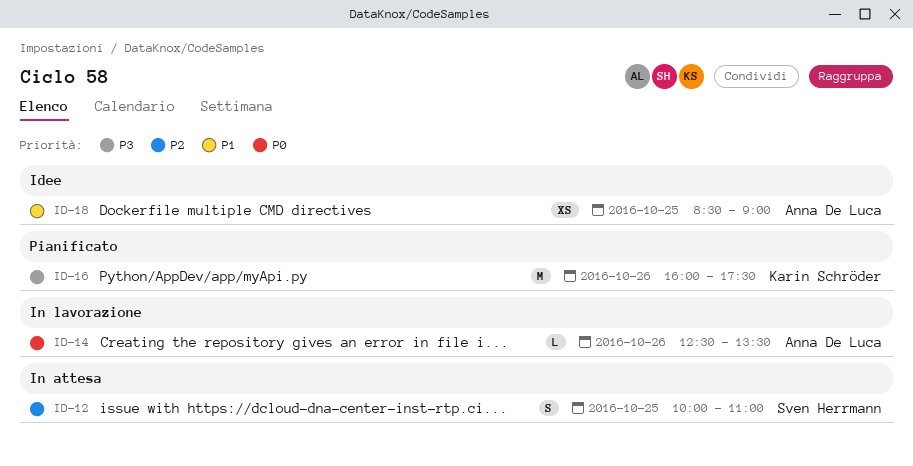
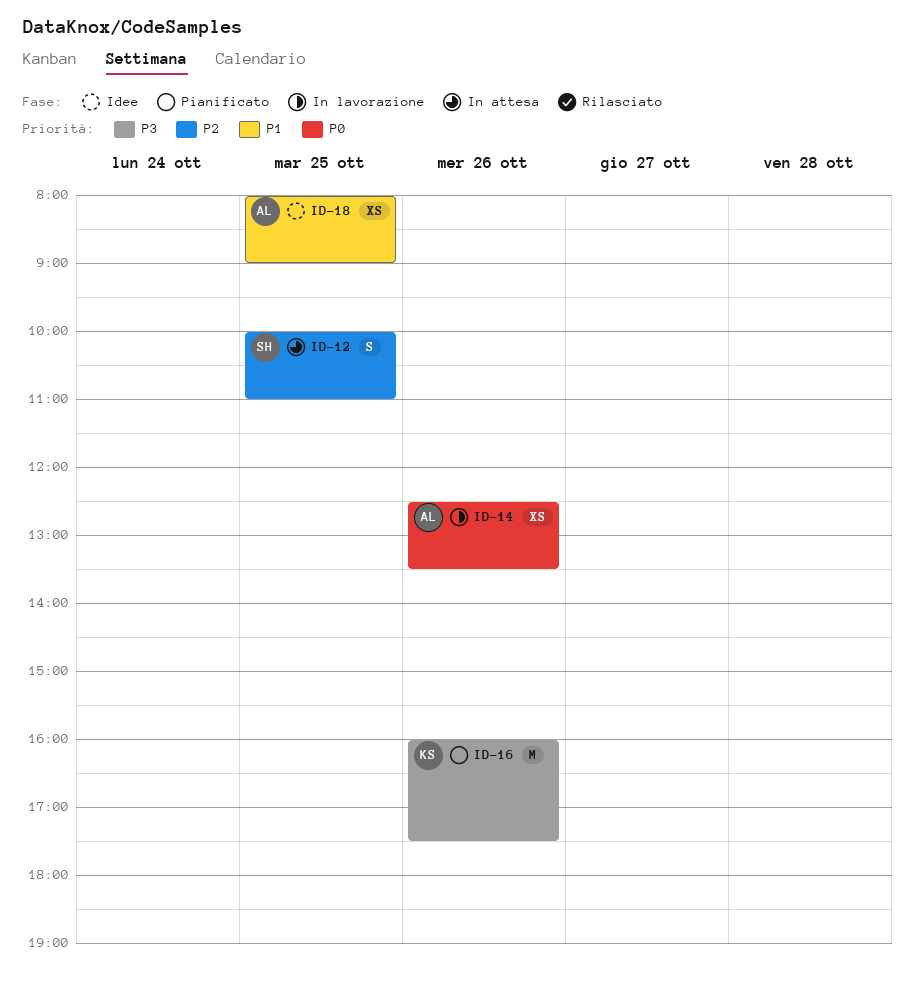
ID-14, estimate: L -> XS
ID-18, begins: 08:30 -> 08:00

